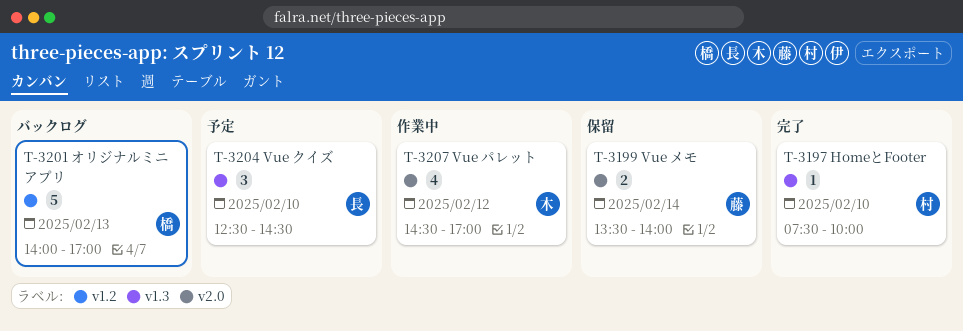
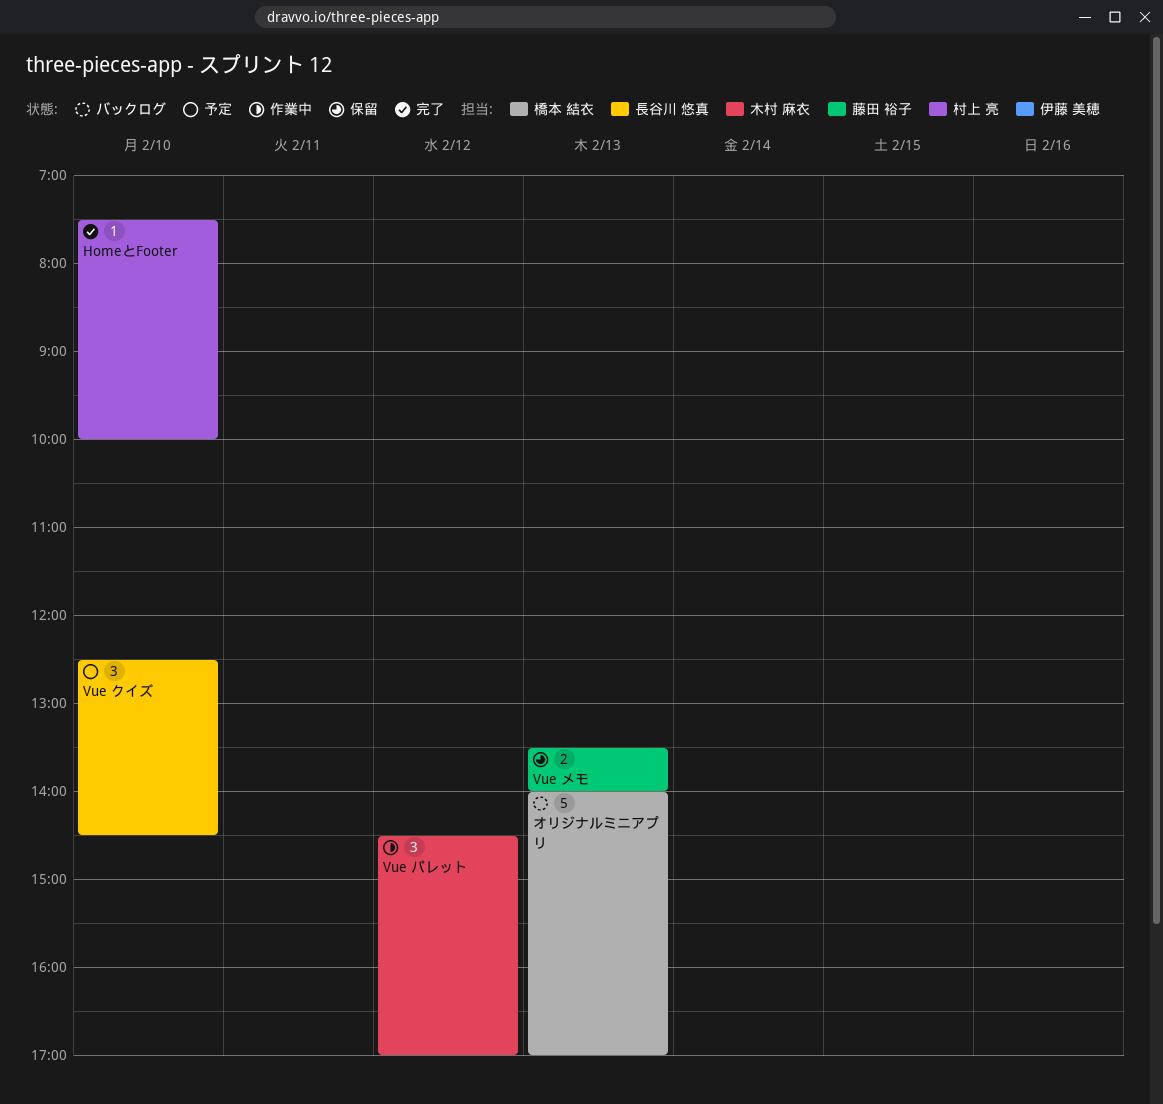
Vue パレット, estimate: 4 -> 3
Vue メモ, day: Feb 14 -> Feb 13

